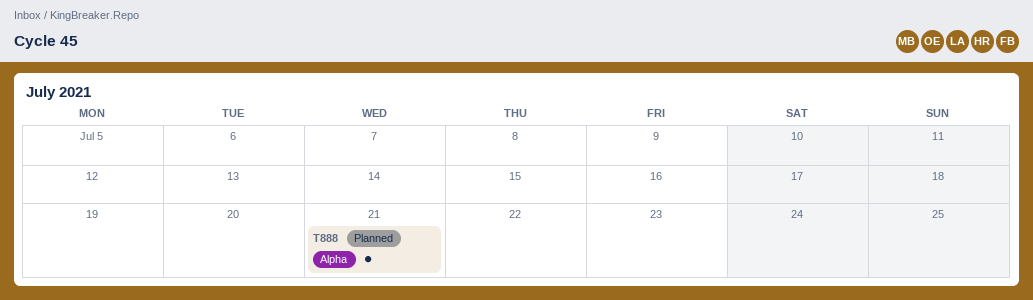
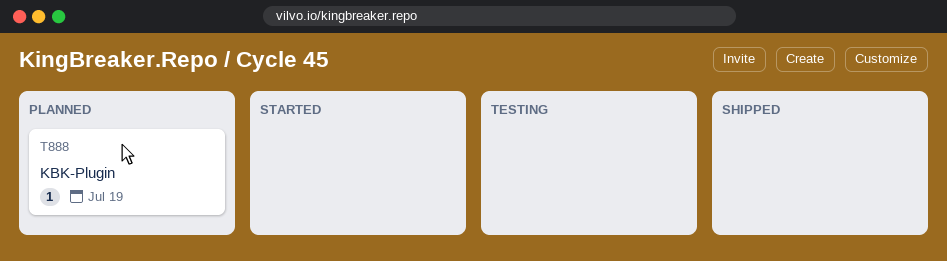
T888, due: Jul 21 -> Jul 19

